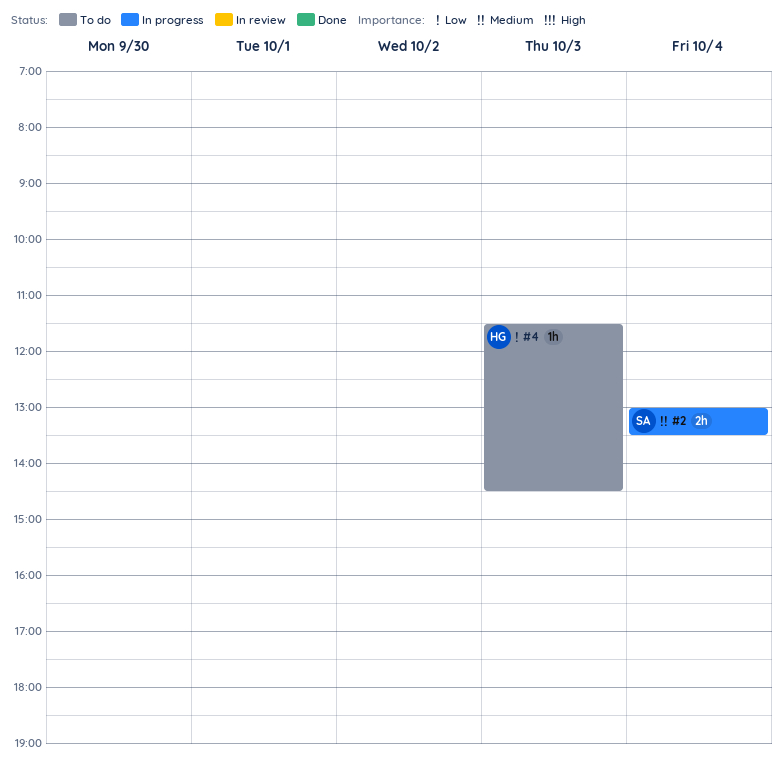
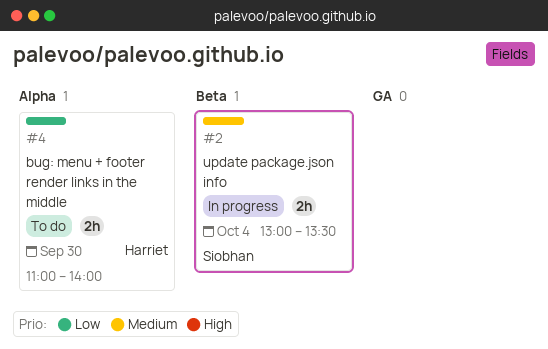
#4, estimate: 1h -> 2h
#4, day: Oct 3 -> Sep 30
#4, begins: 11:30 -> 11:00
#4, ends: 14:30 -> 14:00

